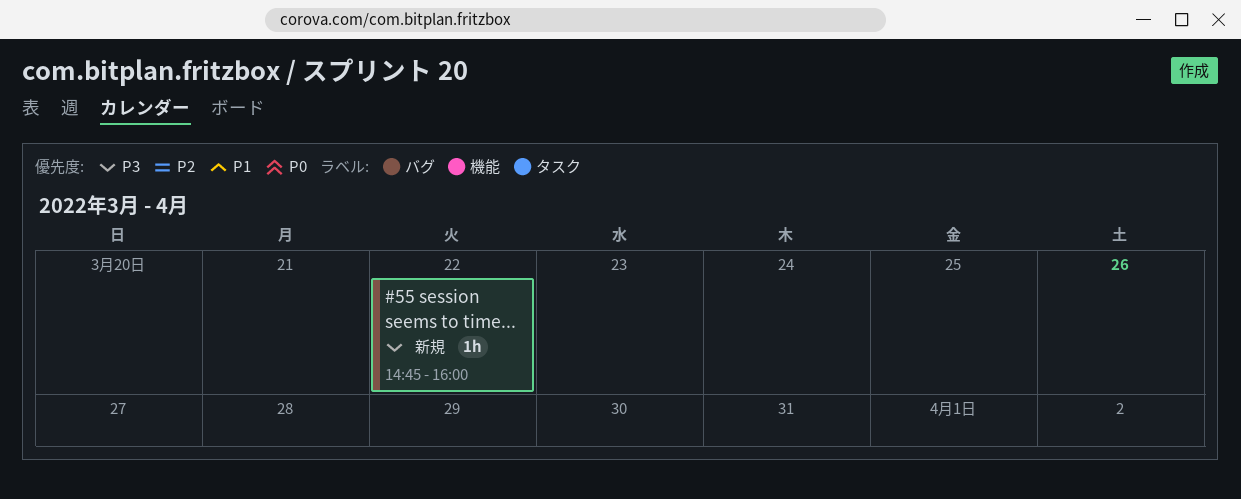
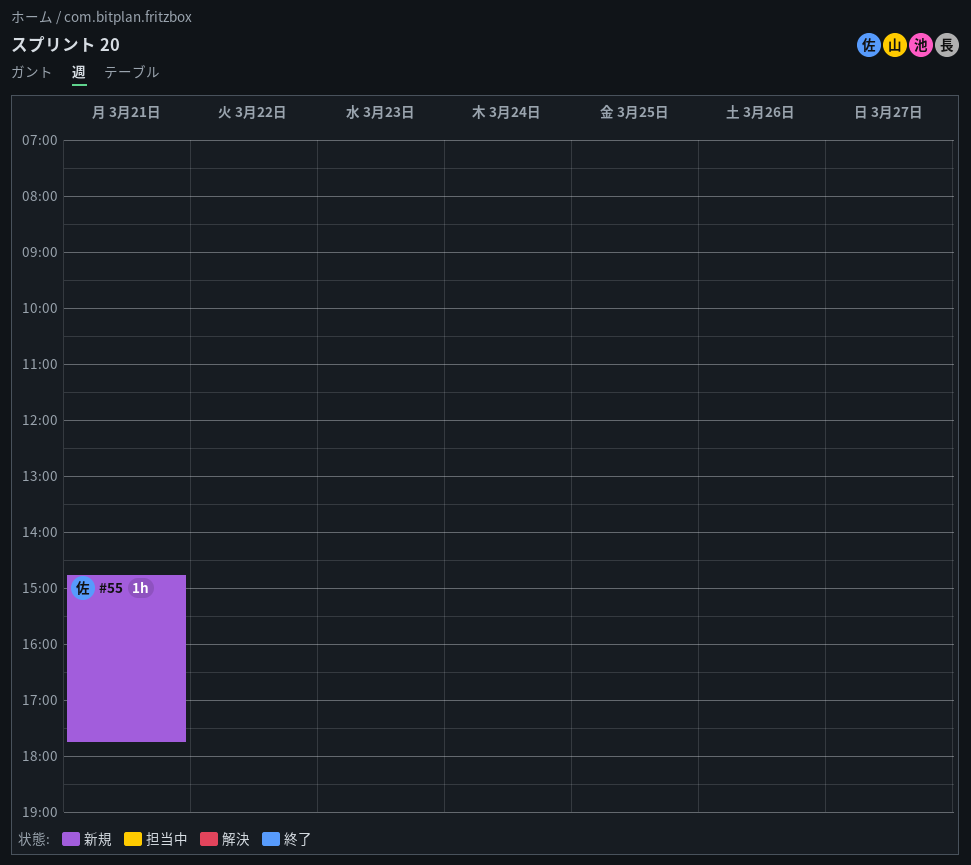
#55, day: Mar 22 -> Mar 21
#55, ends: 16:00 -> 17:45

